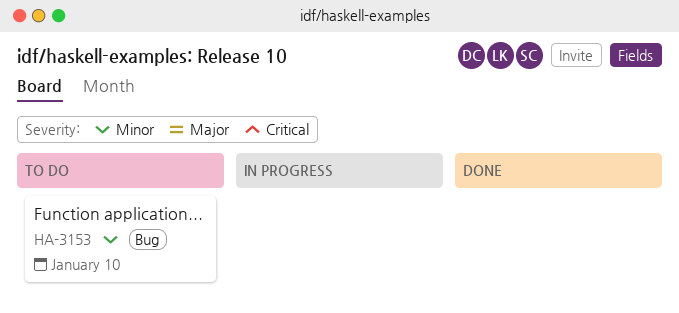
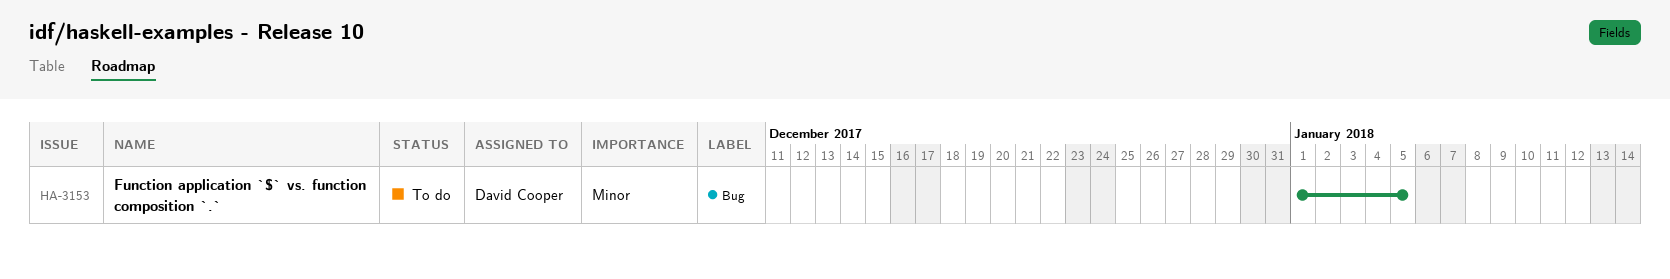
HA-3153, due: Jan 10 -> Jan 5

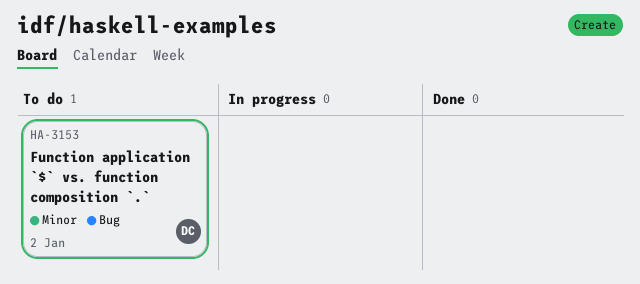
HA-3153, due: Jan 5 -> Jan 2

